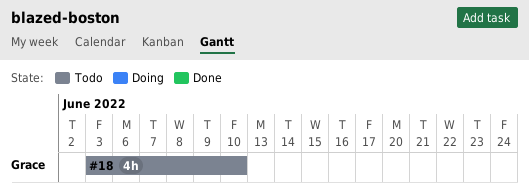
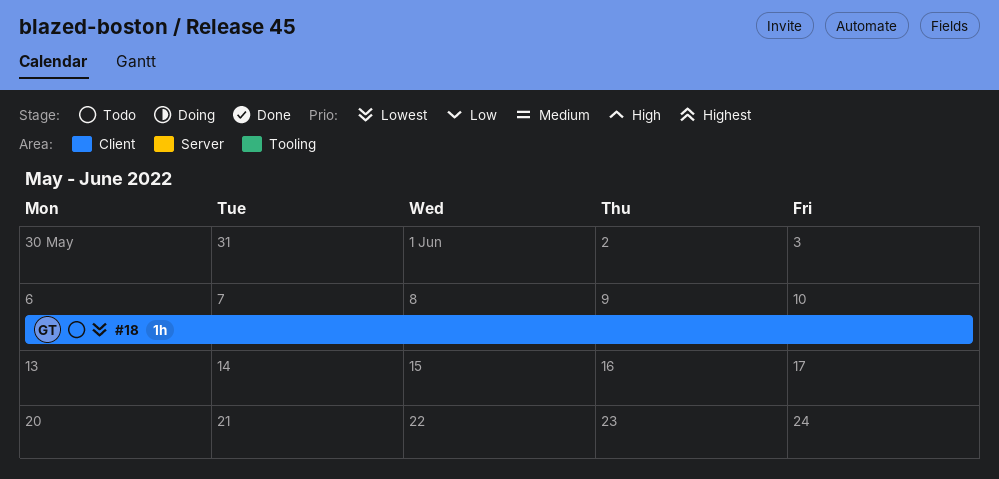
#18, estimate: 4h -> 1h
#18, start: Jun 3 -> Jun 6

